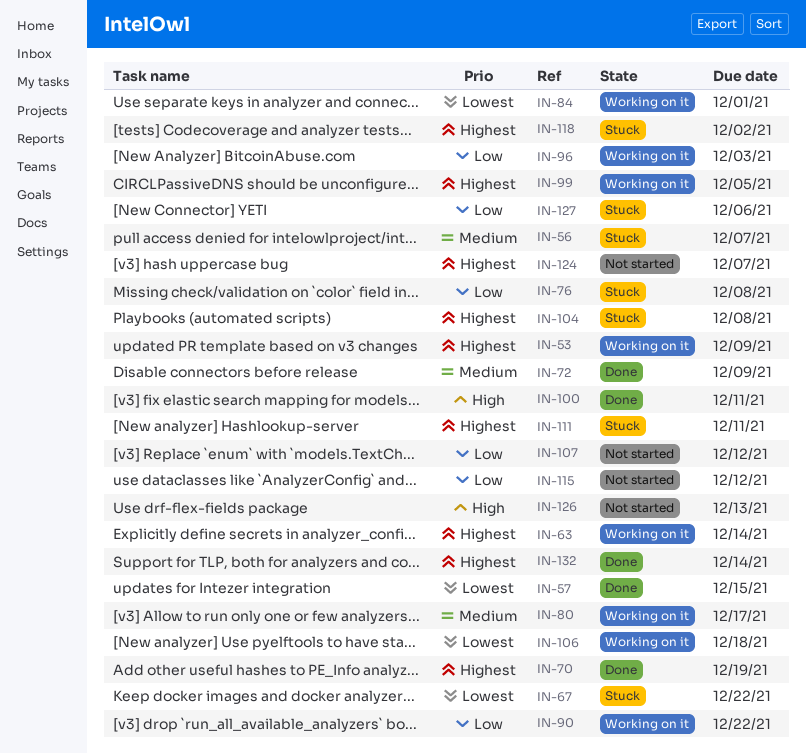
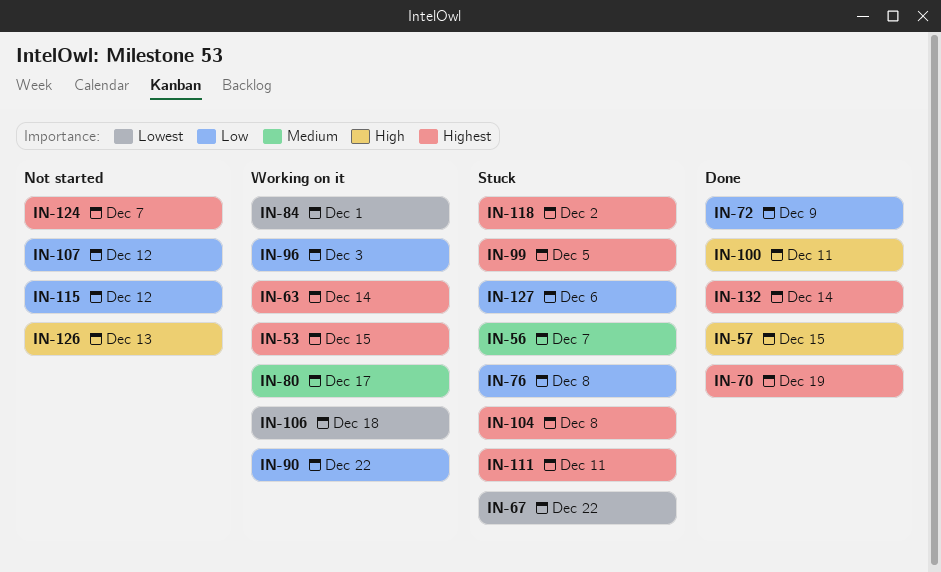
IN-53, due: Dec 9 -> Dec 15
IN-57, priority: Lowest -> High
IN-72, priority: Medium -> Low
IN-99, status: Working on it -> Stuck

